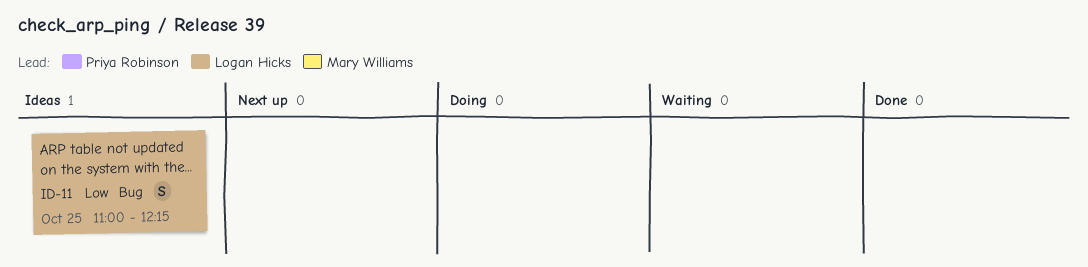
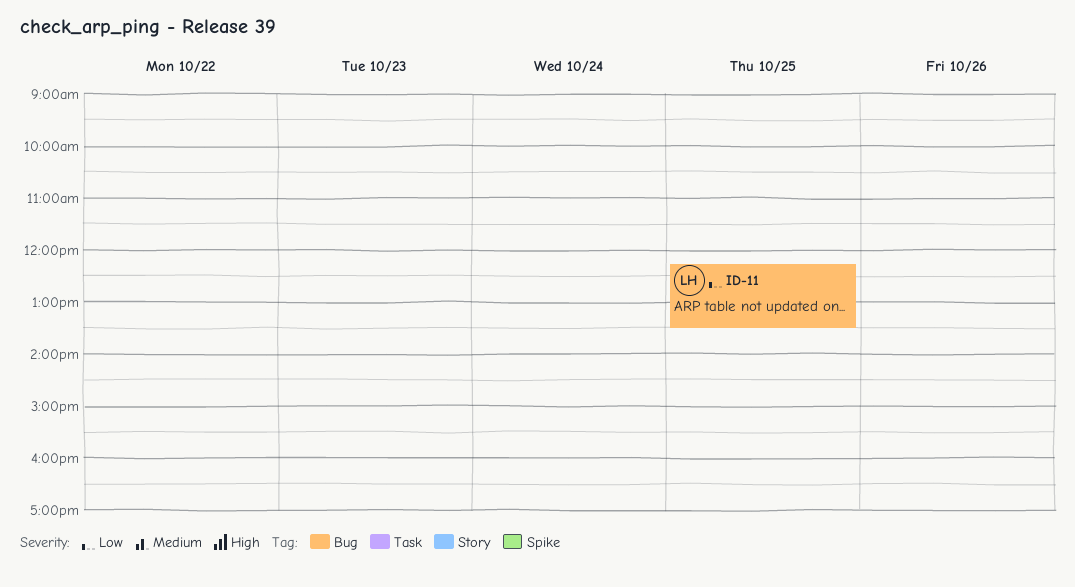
ID-11, begins: 11:00 -> 12:15
ID-11, ends: 12:15 -> 13:30

